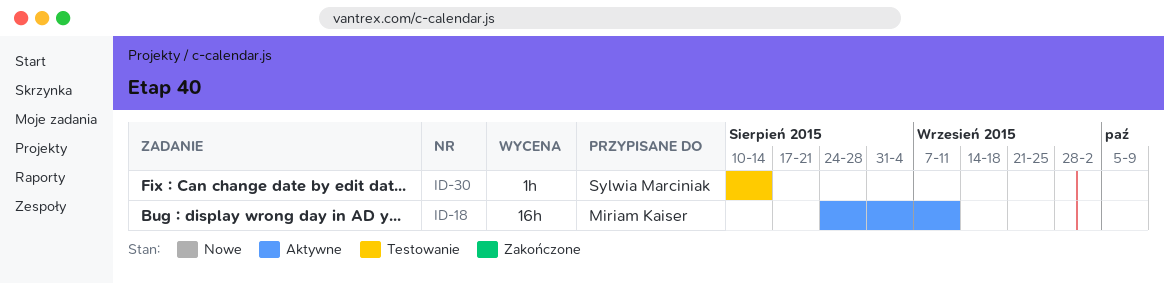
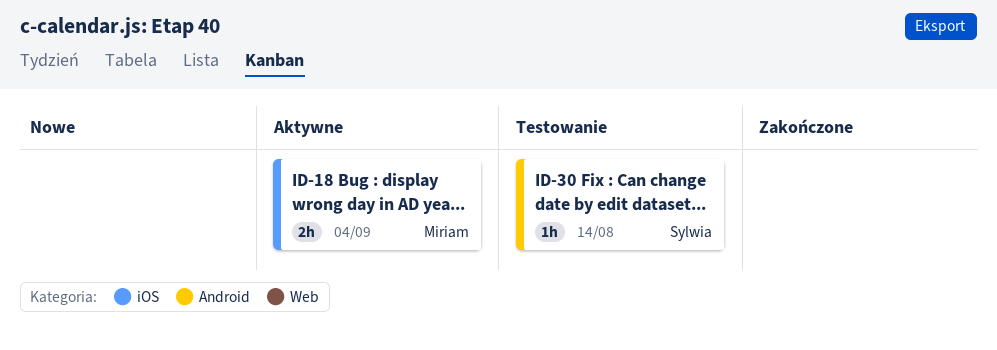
ID-18, estimate: 16h -> 2h
ID-18, due: Sep 11 -> Sep 4

